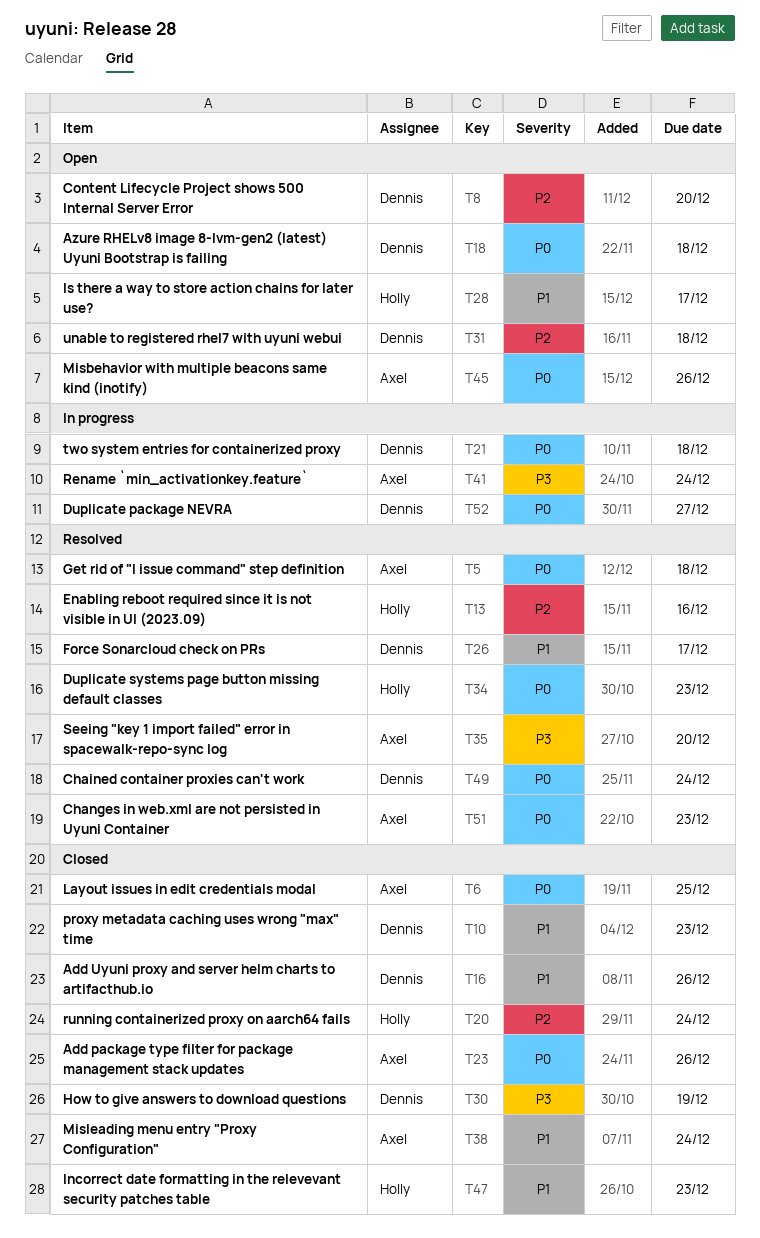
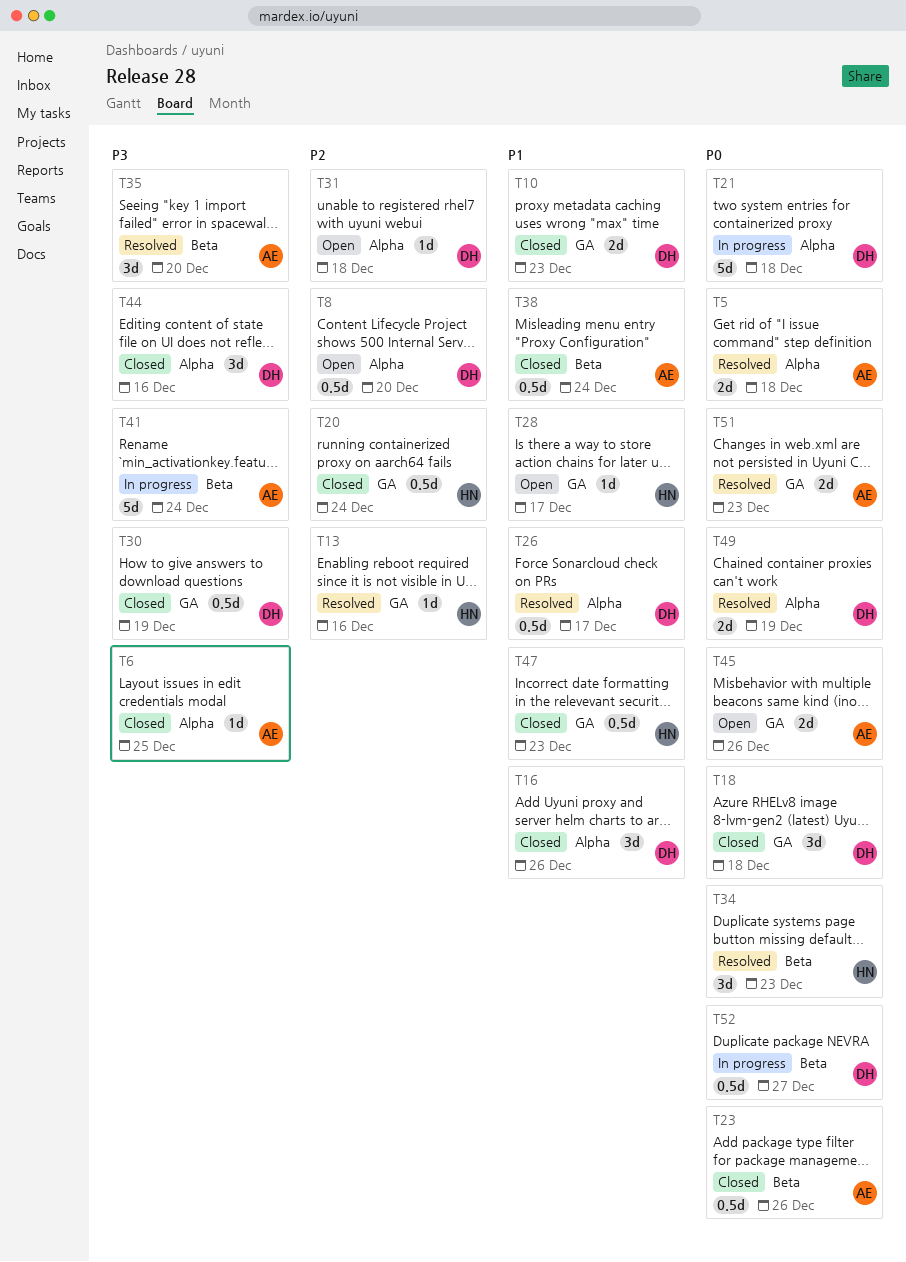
T6, priority: P0 -> P3
T18, status: Open -> Closed
T44: none -> present
T49, due: Dec 24 -> Dec 19

